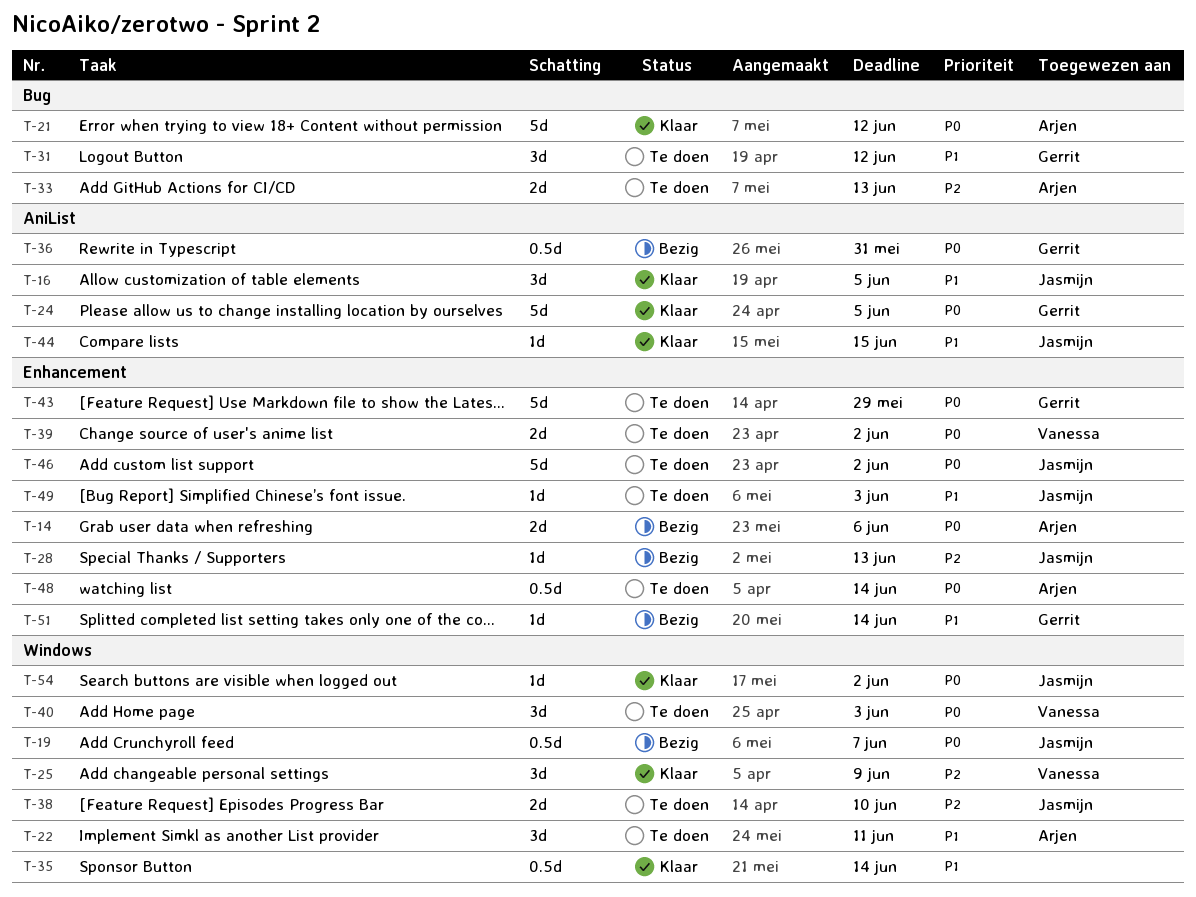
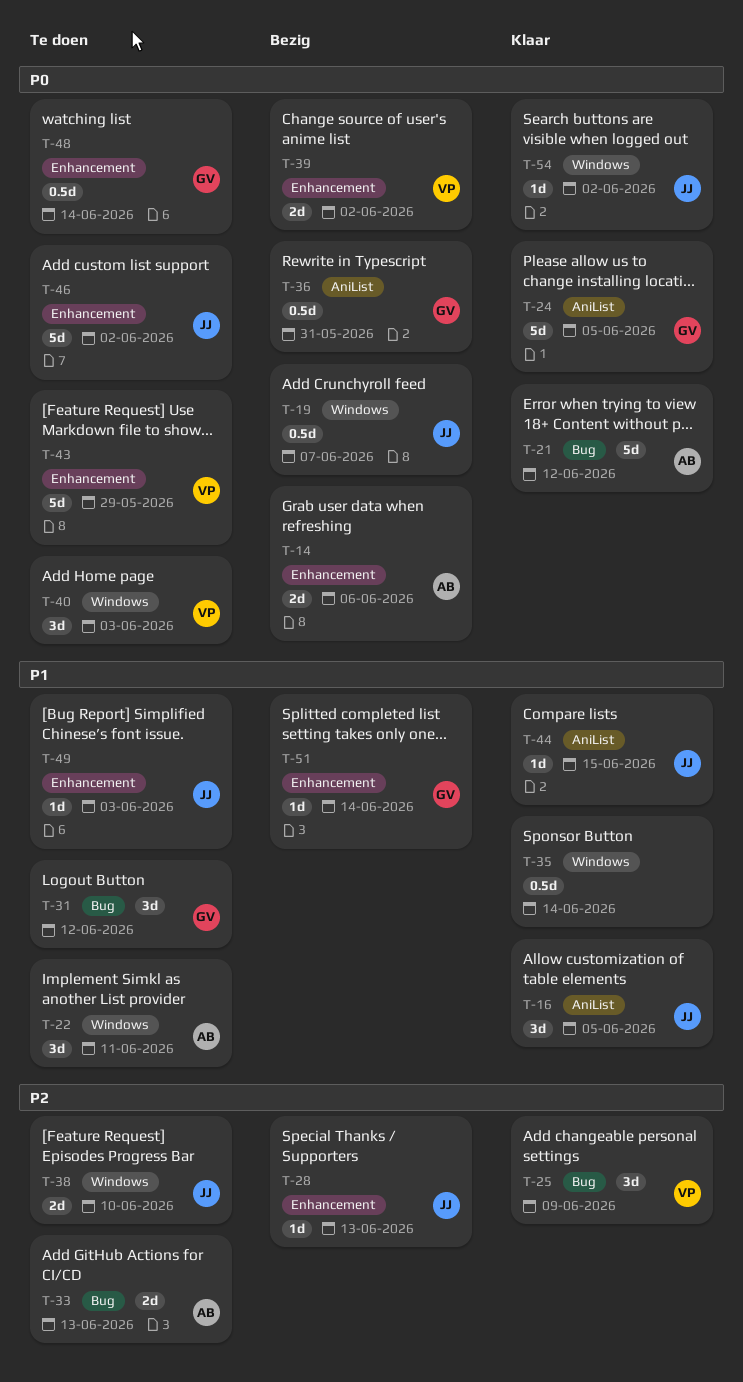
T-25, label: Windows -> Bug
T-39, status: Te doen -> Bezig
T-43, owner: Gerrit -> Vanessa
T-48, owner: Arjen -> Gerrit

